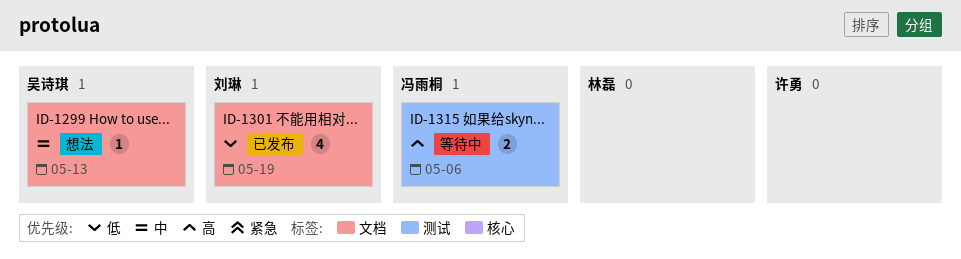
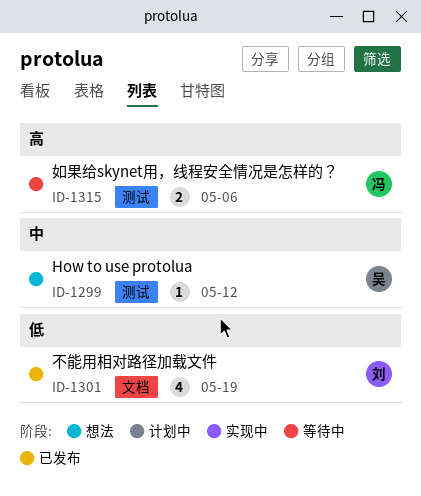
ID-1299, label: 文档 -> 测试
ID-1299, due: May 13 -> May 12

